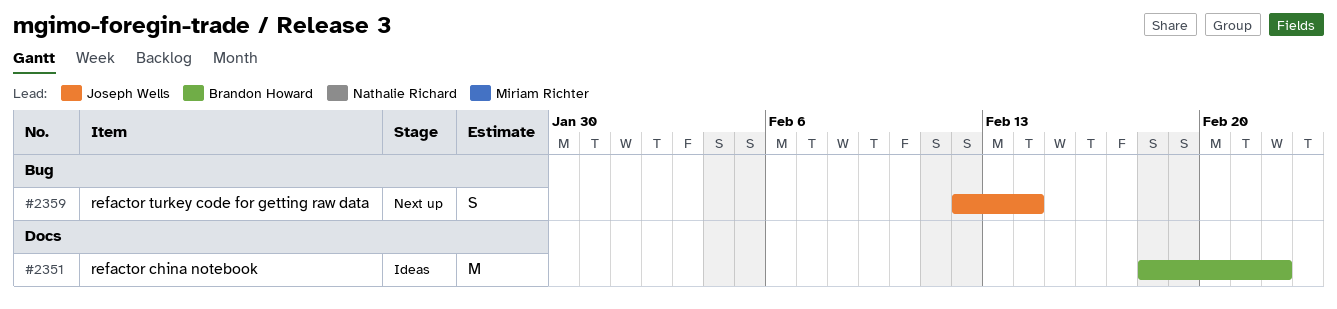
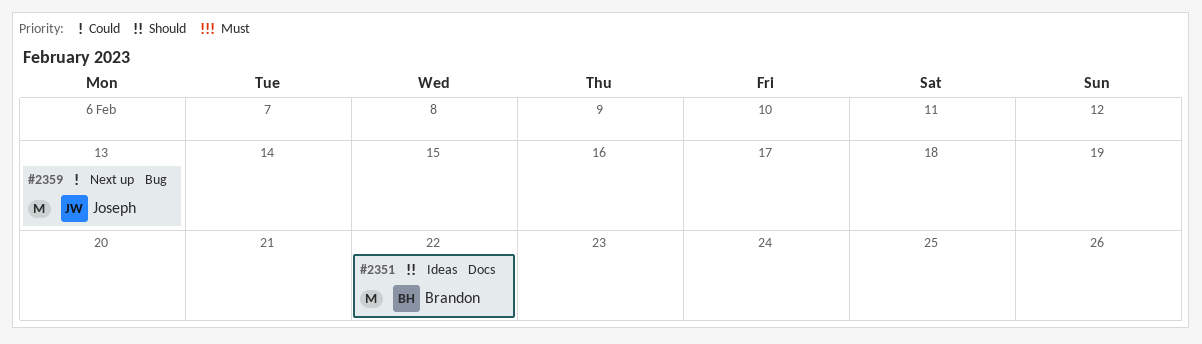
#2359, estimate: S -> M
#2359, due: Feb 14 -> Feb 13

